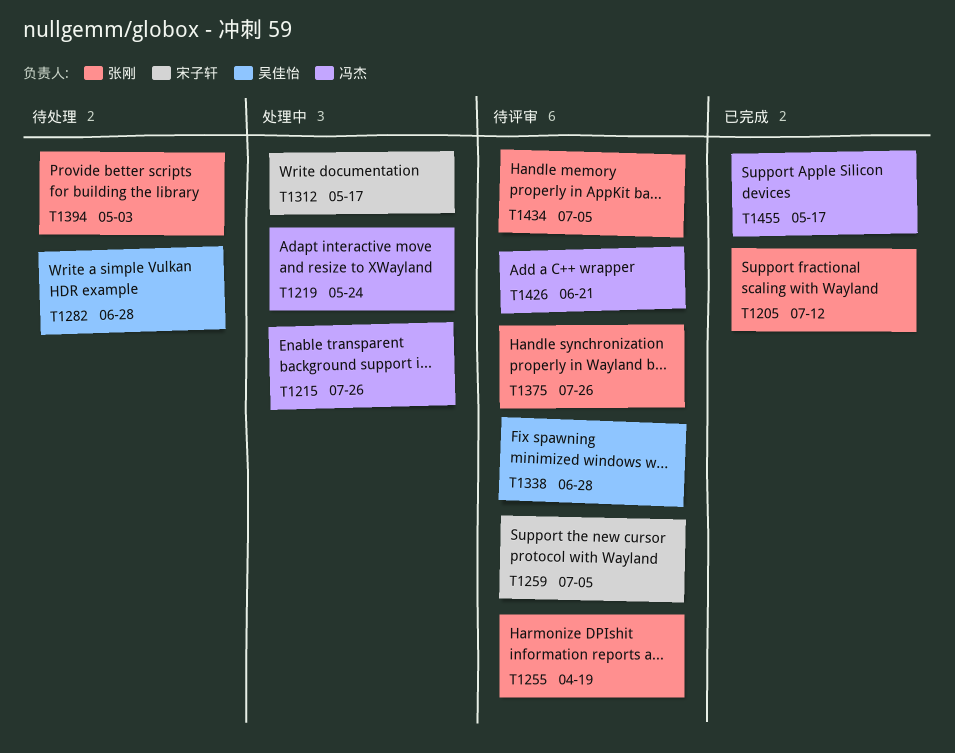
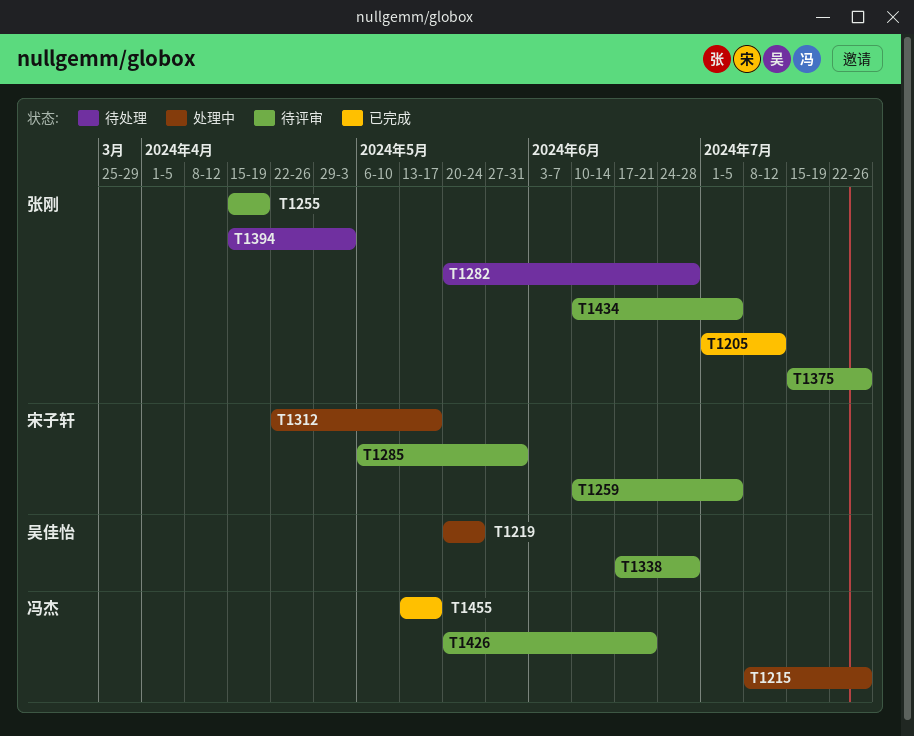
T1219, owner: 冯杰 -> 吴佳怡
T1282, owner: 吴佳怡 -> 张刚
T1285: none -> present

